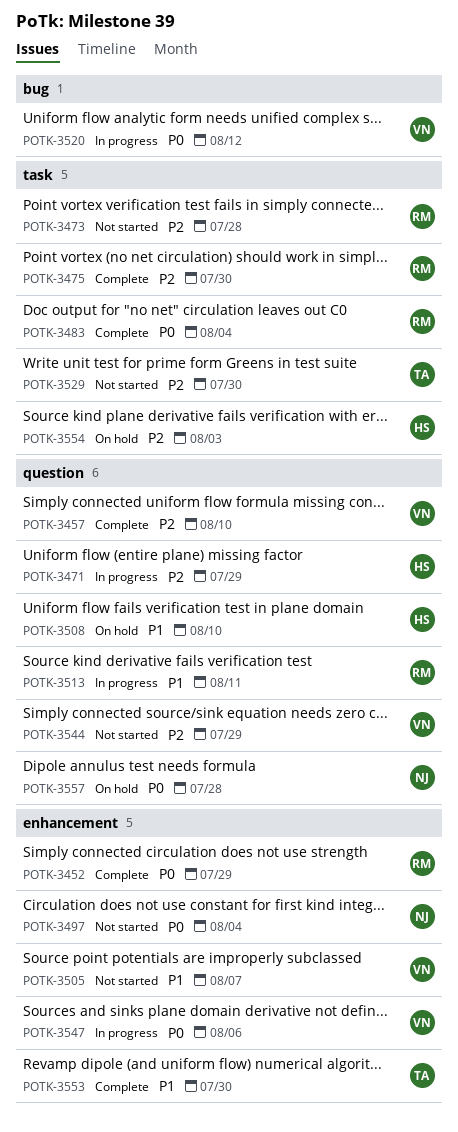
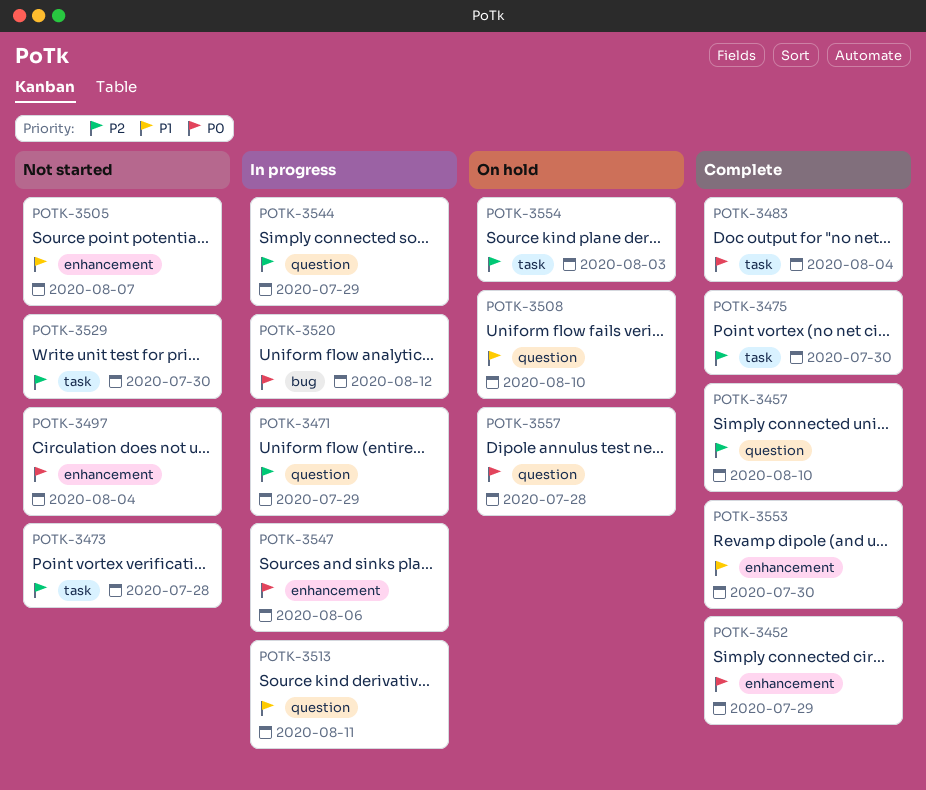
POTK-3544, status: Not started -> In progress

